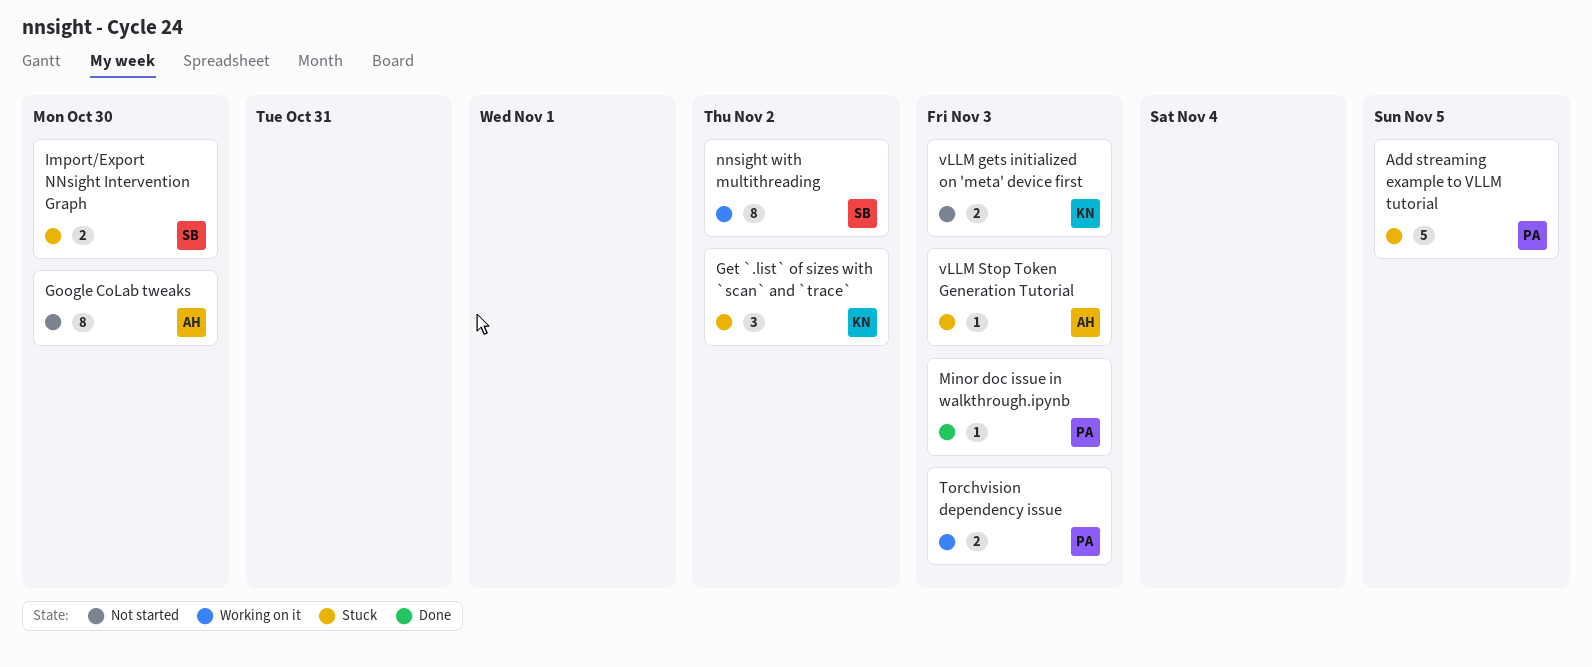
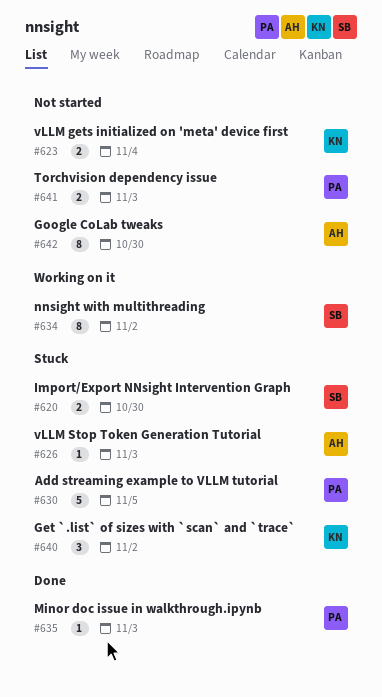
Torchvision dependency issue, status: Working on it -> Not started
vLLM gets initialized on 'meta' device first, due: Nov 3 -> Nov 4

